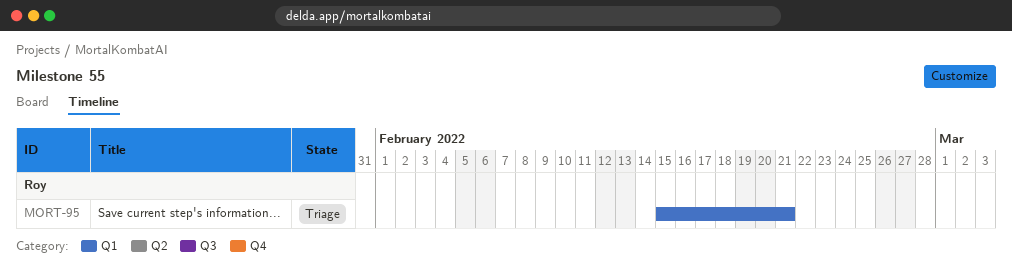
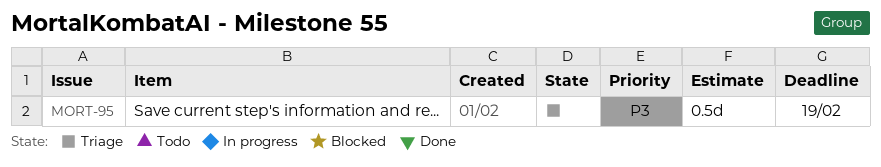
MORT-95, due: Feb 21 -> Feb 19

